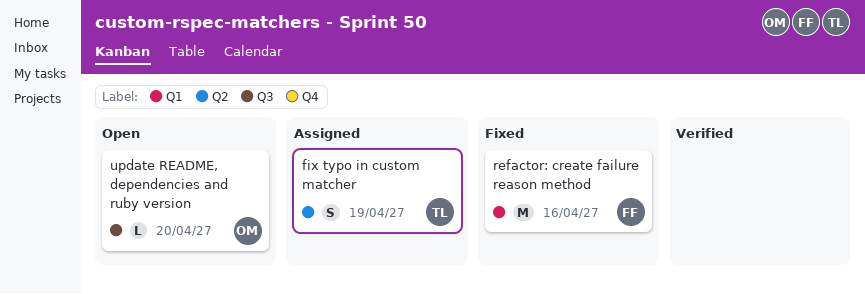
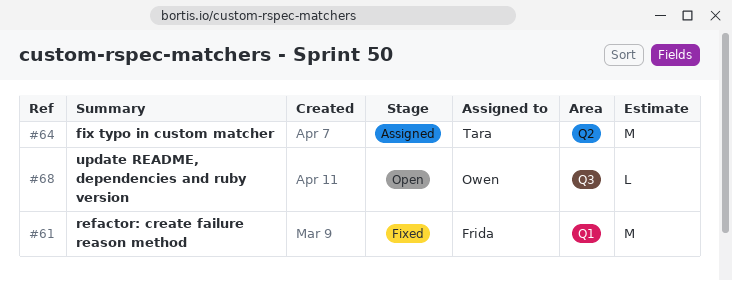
fix typo in custom matcher, estimate: S -> M

